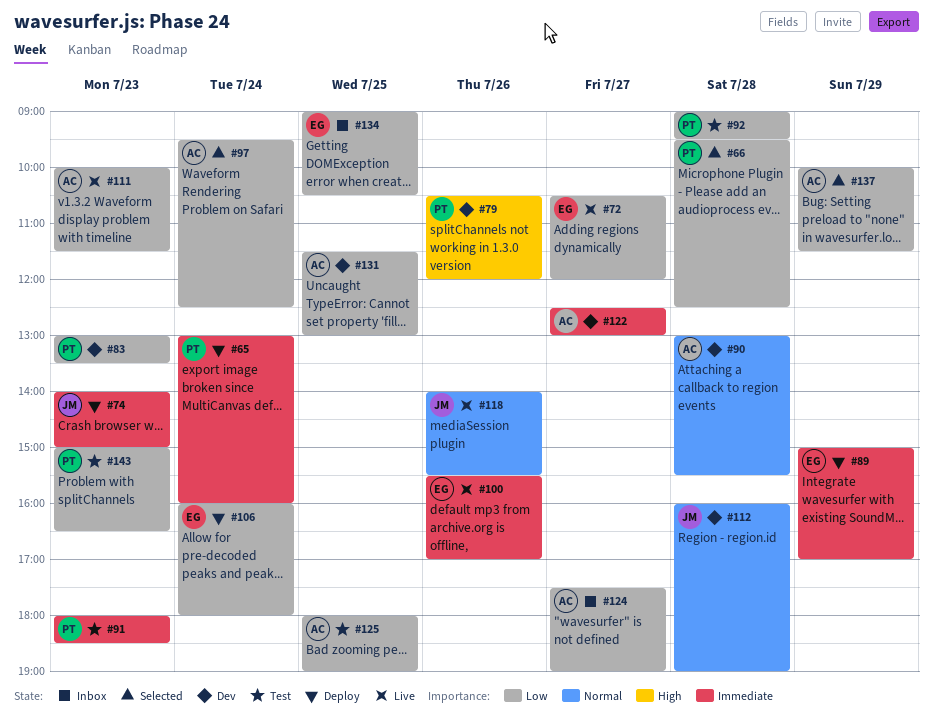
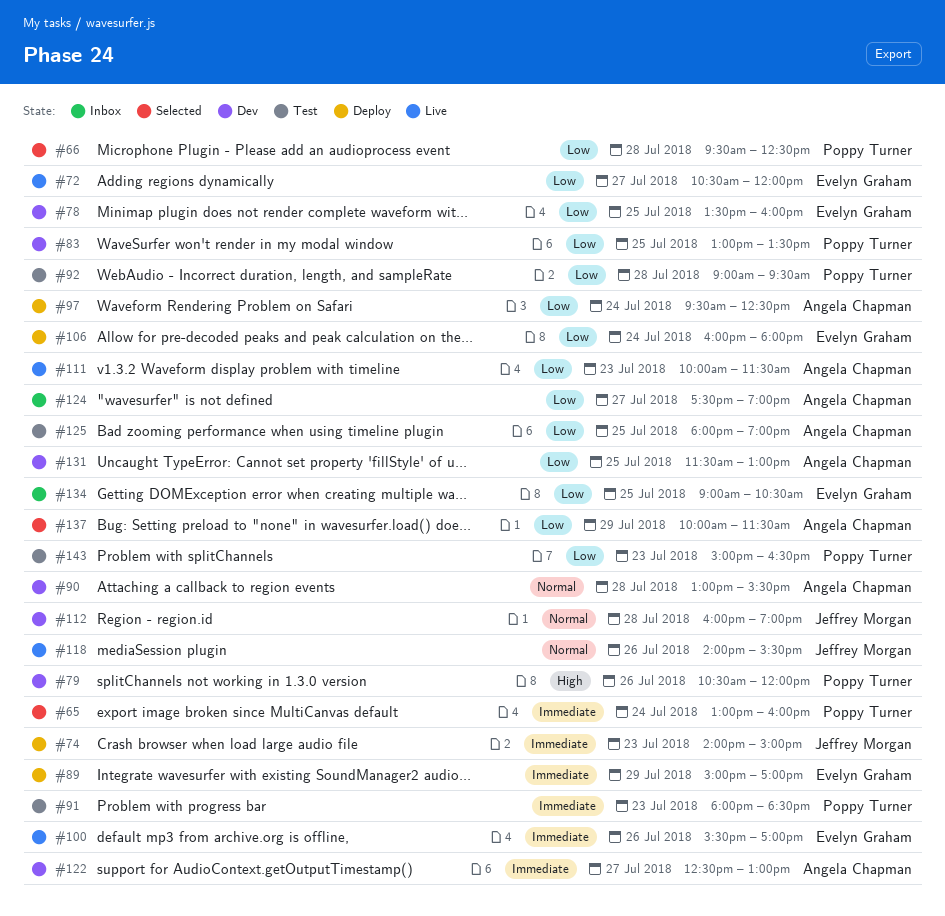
#65, status: Deploy -> Selected
#78: none -> present
#83, day: Jul 23 -> Jul 25
#97, status: Selected -> Deploy

